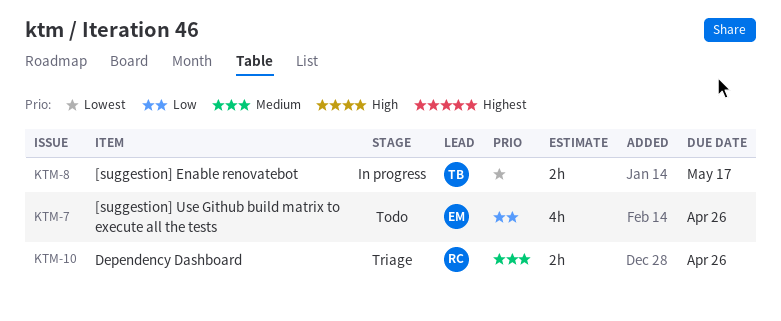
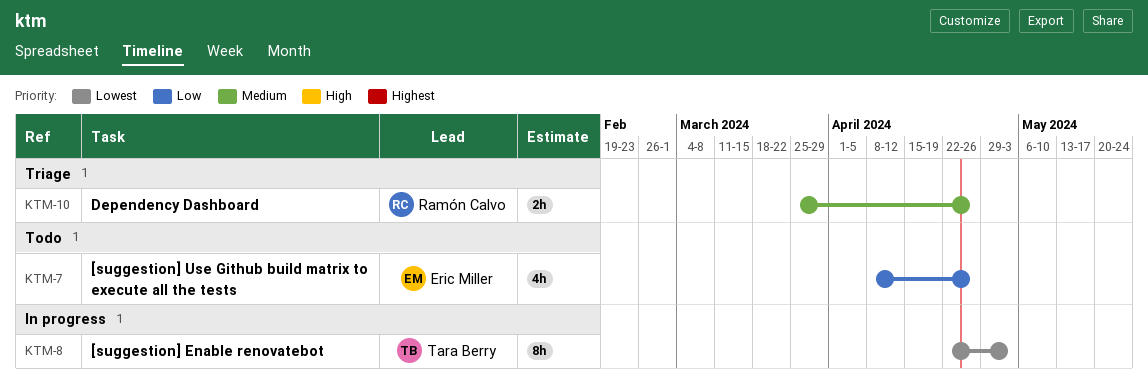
KTM-8, estimate: 2h -> 8h
KTM-8, due: May 17 -> May 3

